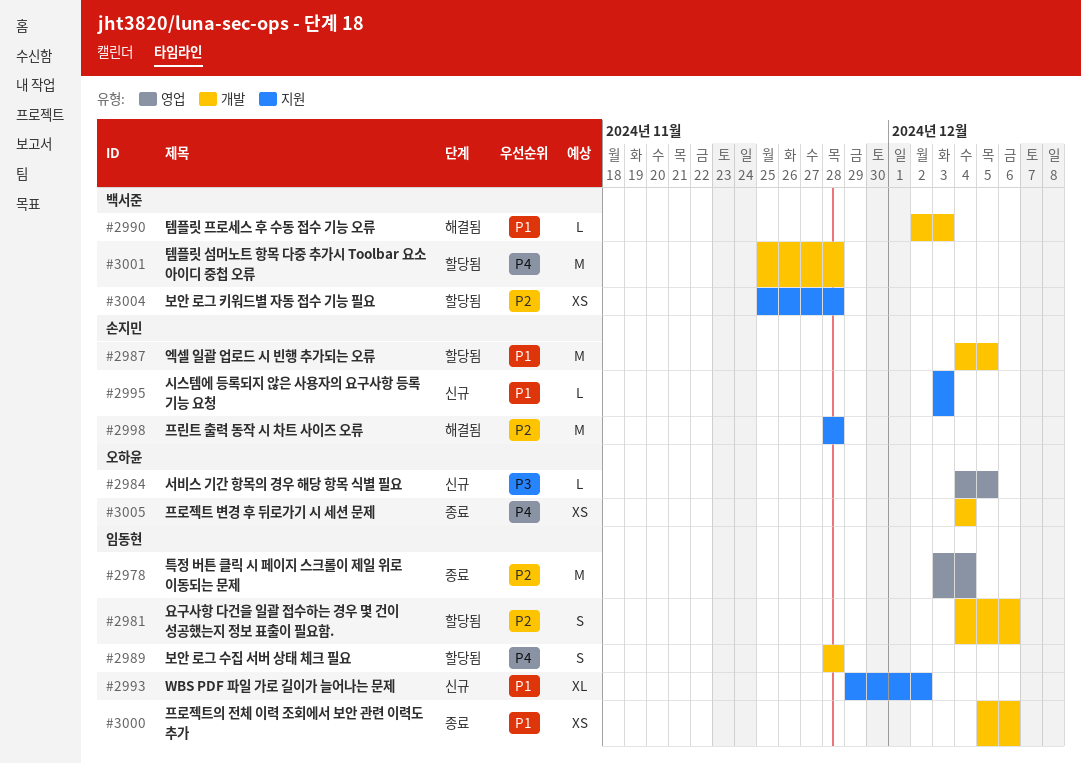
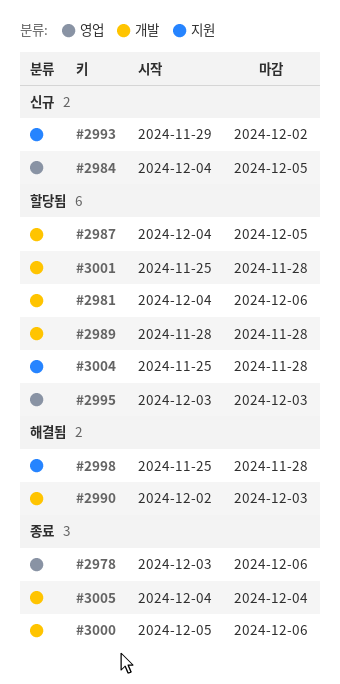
#2978, due: Dec 4 -> Dec 6
#2995, status: 신규 -> 할당됨
#2995, label: 지원 -> 영업
#2998, start: Nov 28 -> Nov 25

